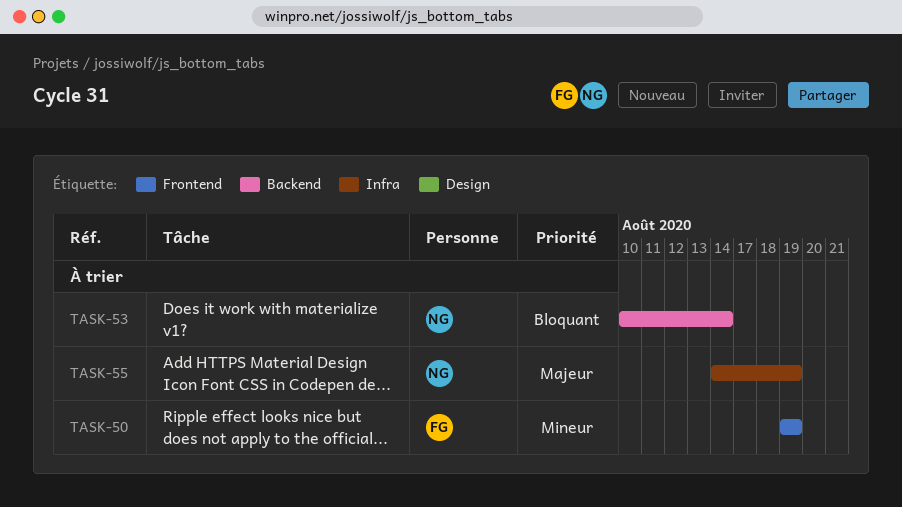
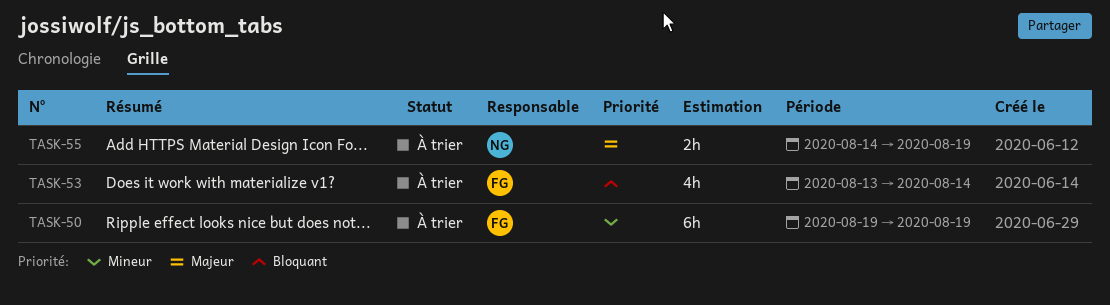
TASK-53, owner: NG -> FG
TASK-53, start: Aug 10 -> Aug 13

